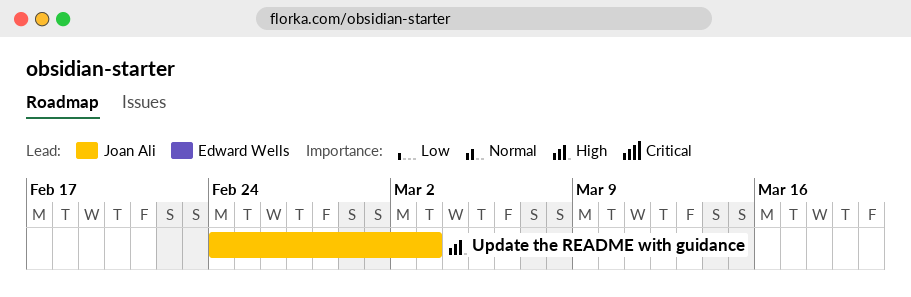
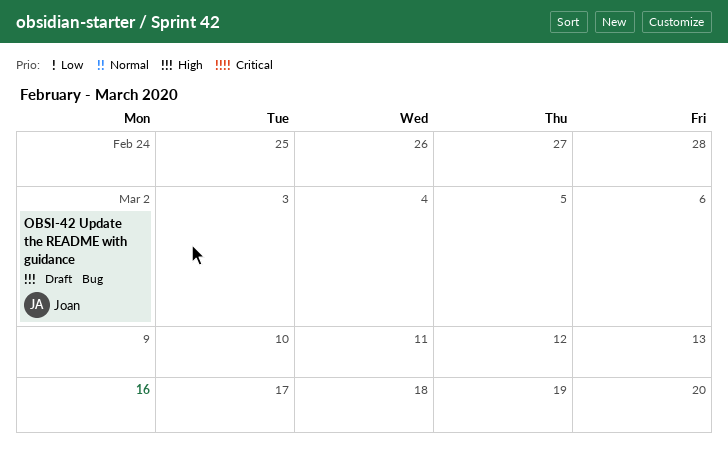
Update the README with guidance, due: Mar 3 -> Mar 2

